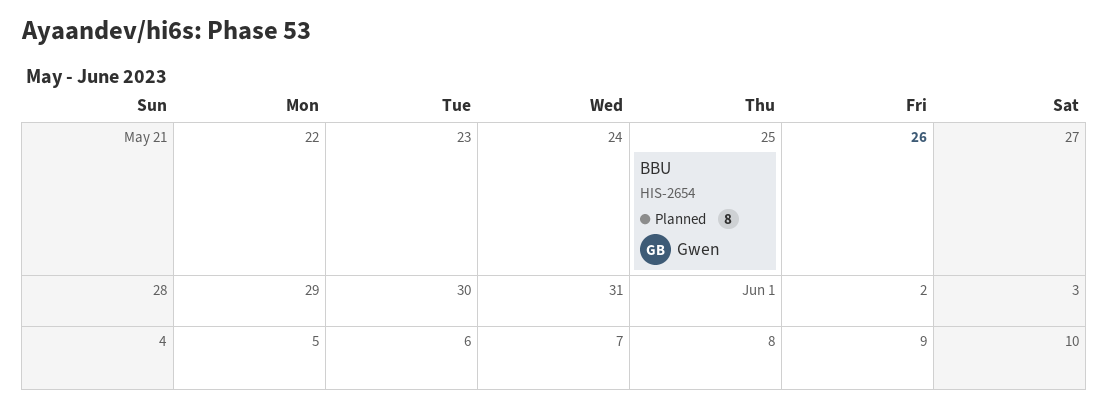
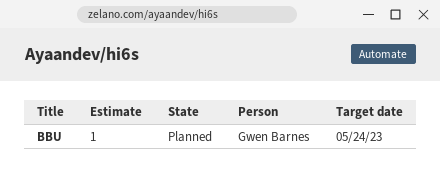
BBU, estimate: 8 -> 1
BBU, due: May 25 -> May 24

